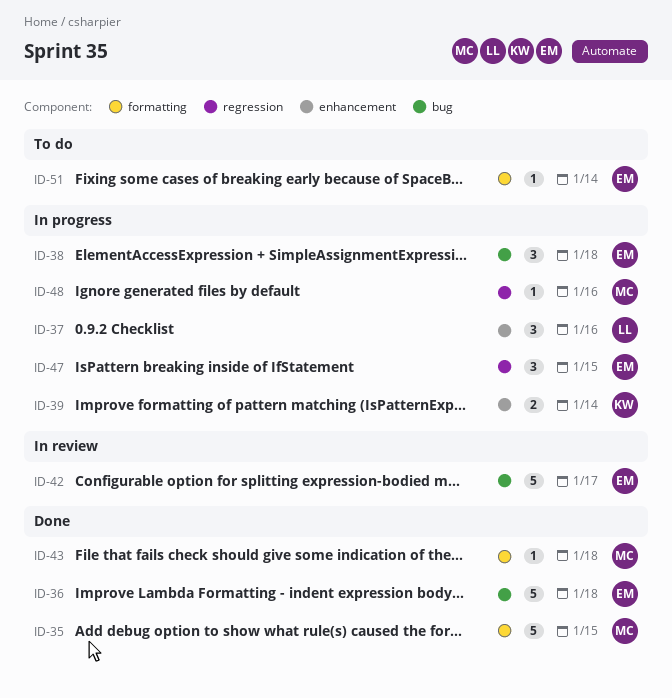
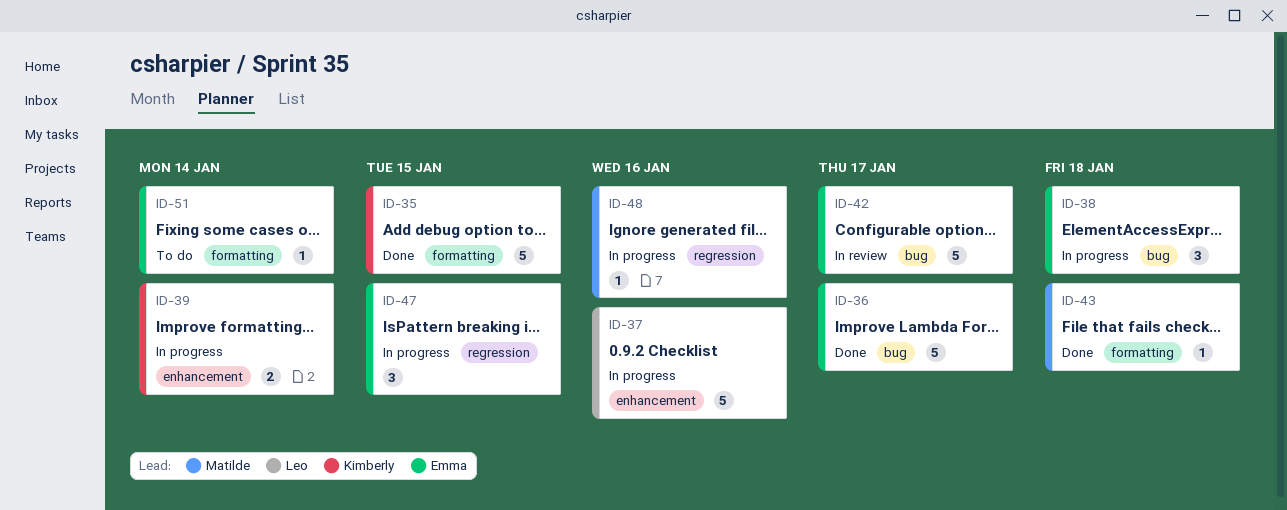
ID-35, owner: Matilde -> Kimberly
ID-36, due: Jan 18 -> Jan 17
ID-37, estimate: 3 -> 5

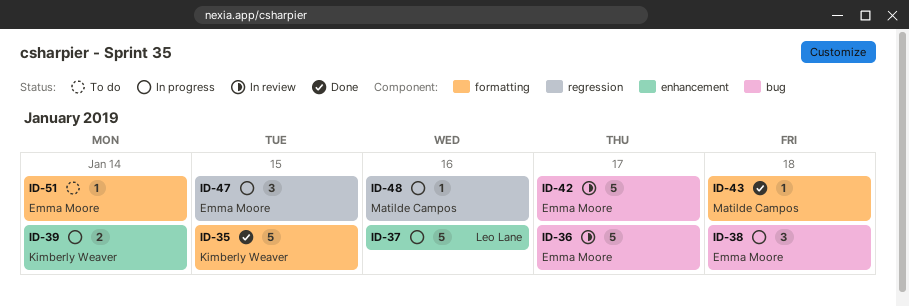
ID-36, status: Done -> In review

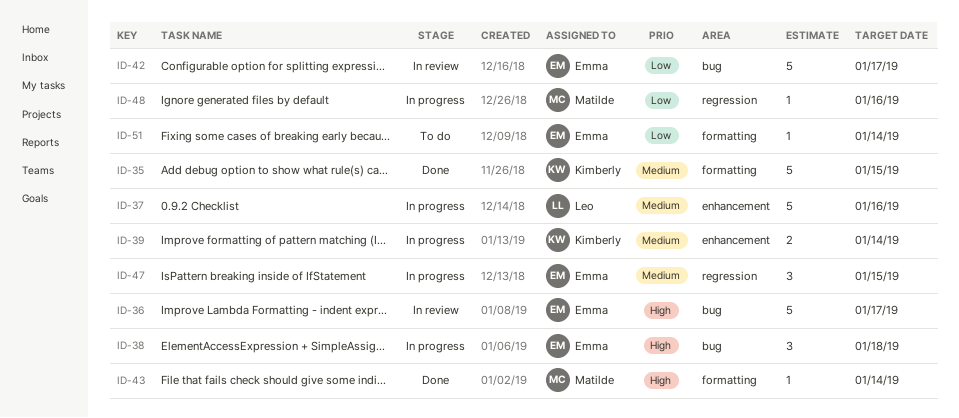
ID-43, due: Jan 18 -> Jan 14

